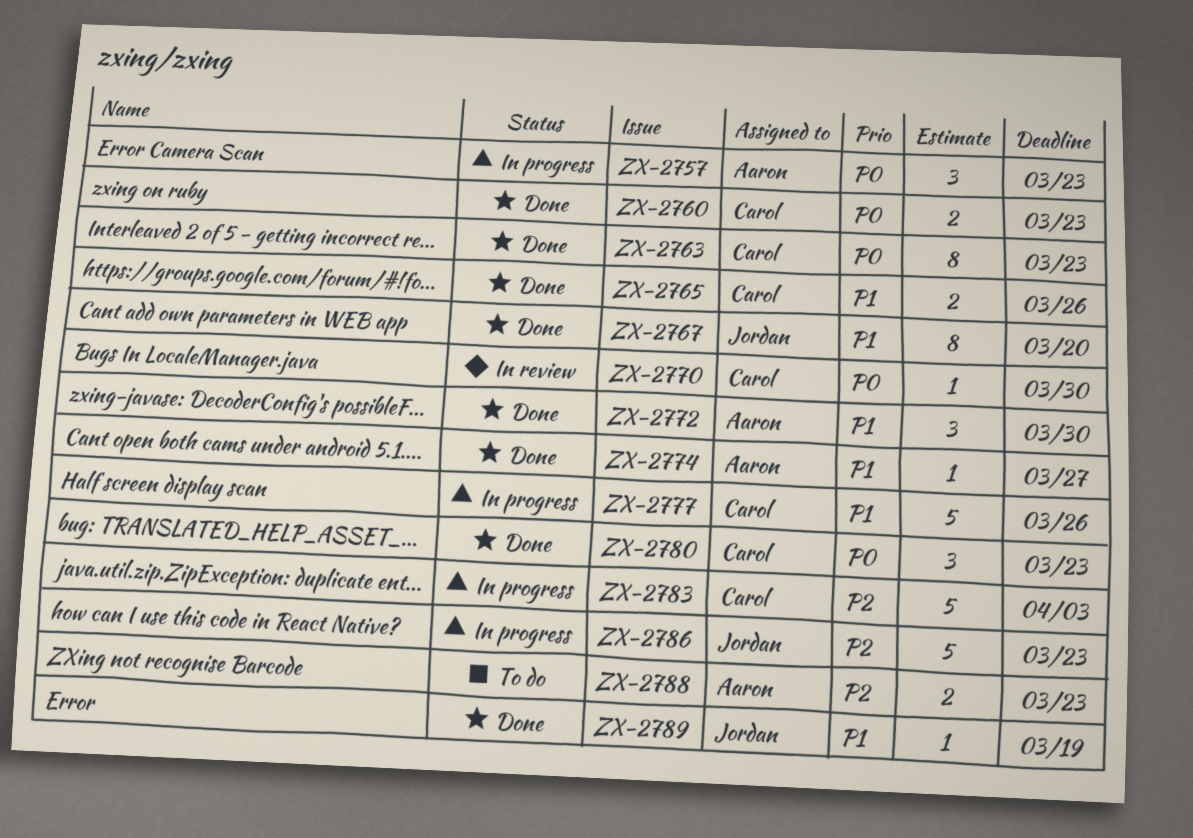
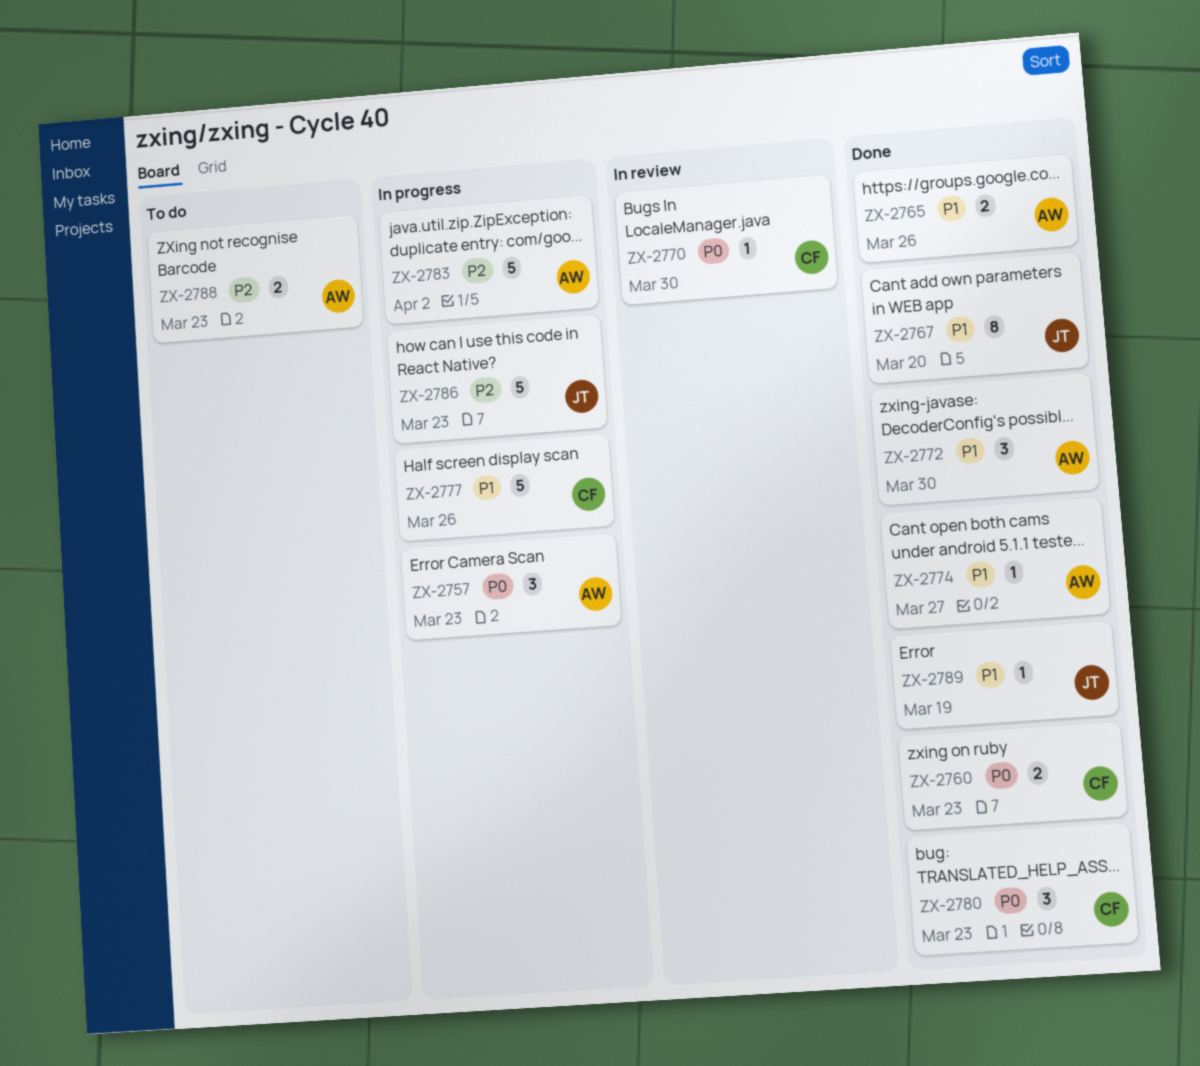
ZX-2763: present -> none
ZX-2765, owner: Carol -> Aaron
ZX-2783, owner: Carol -> Aaron
ZX-2783, due: Apr 3 -> Apr 2

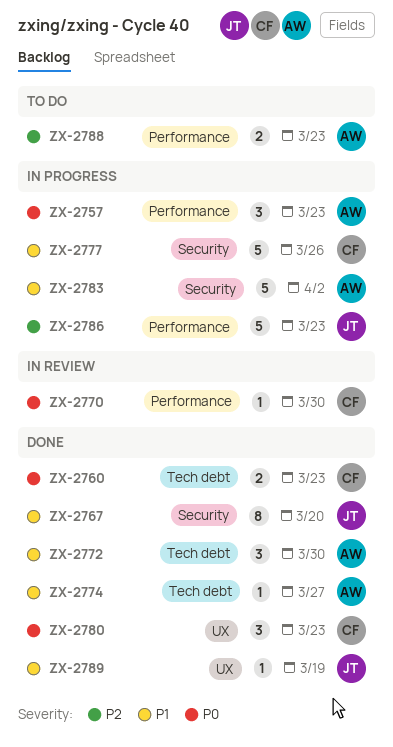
ZX-2765: present -> none
ZX-2783, priority: P2 -> P1

